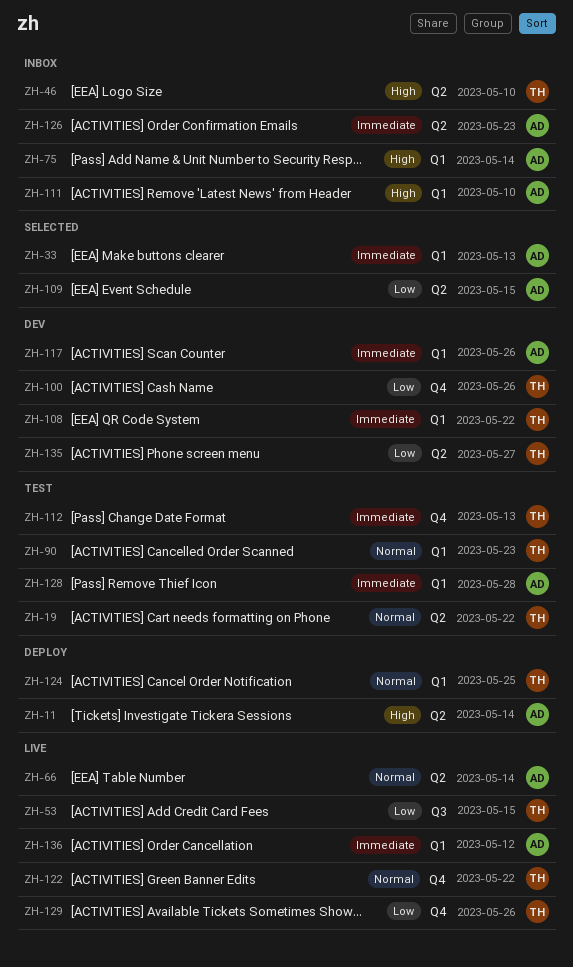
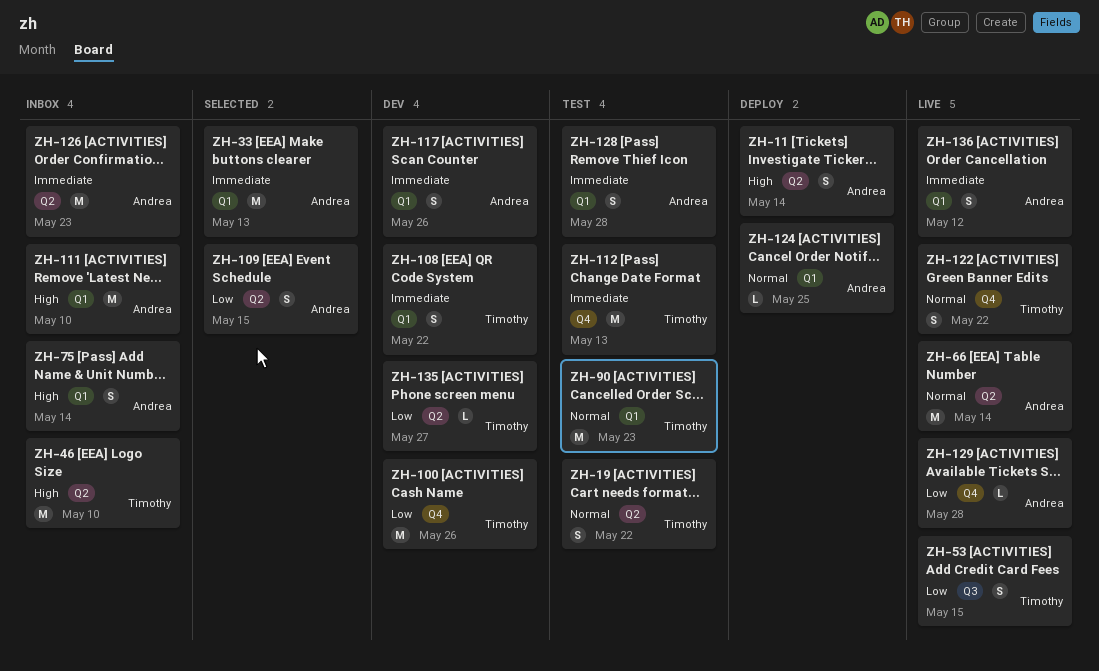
ZH-124, owner: Timothy -> Andrea
ZH-129, owner: Timothy -> Andrea
ZH-129, due: May 26 -> May 28

